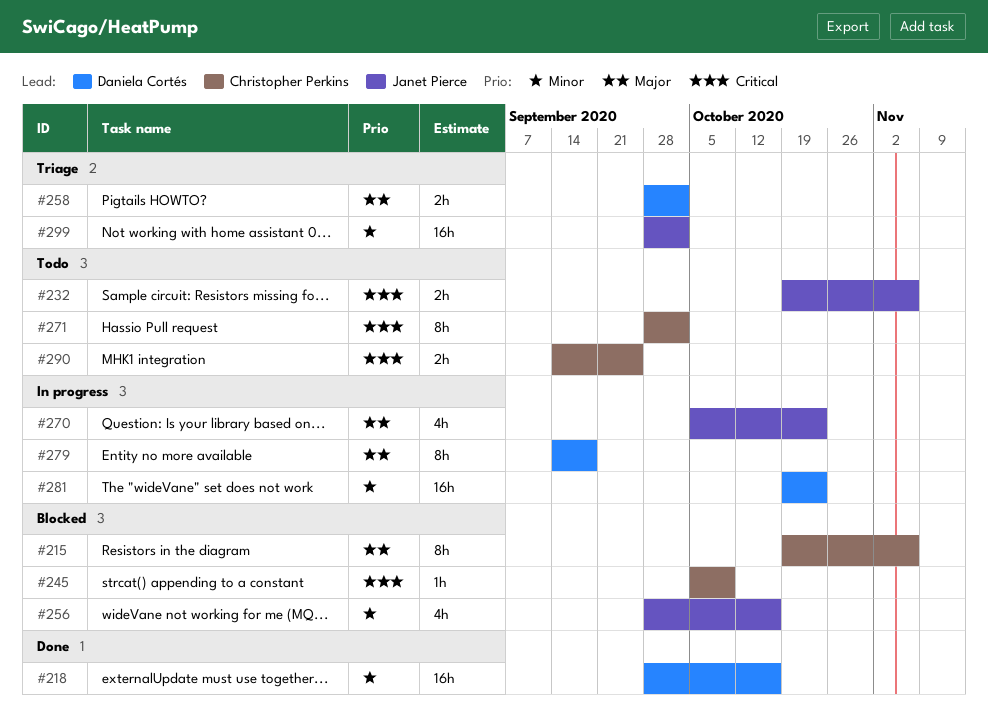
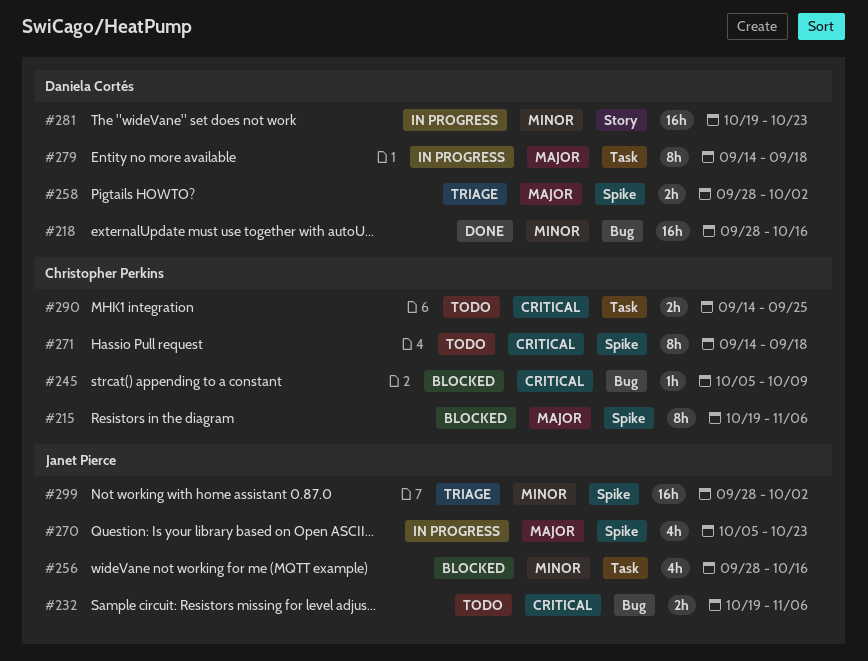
#271, start: Sep 28 -> Sep 14
#271, due: Oct 2 -> Sep 18

